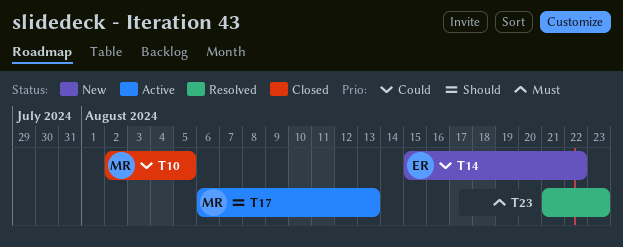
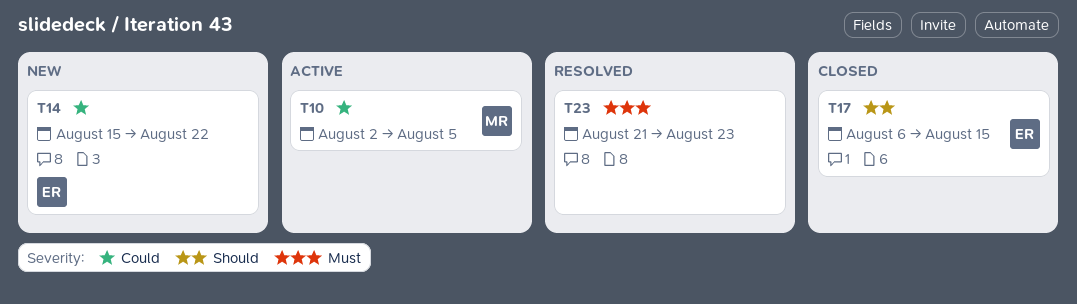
T10, status: Closed -> Active
T17, status: Active -> Closed
T17, owner: MR -> ER
T17, due: Aug 13 -> Aug 15

